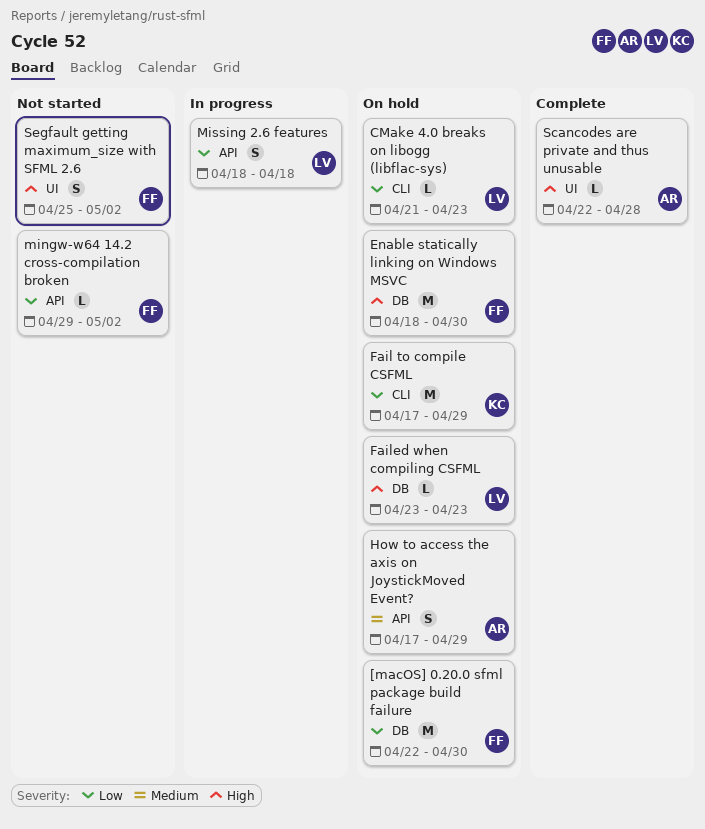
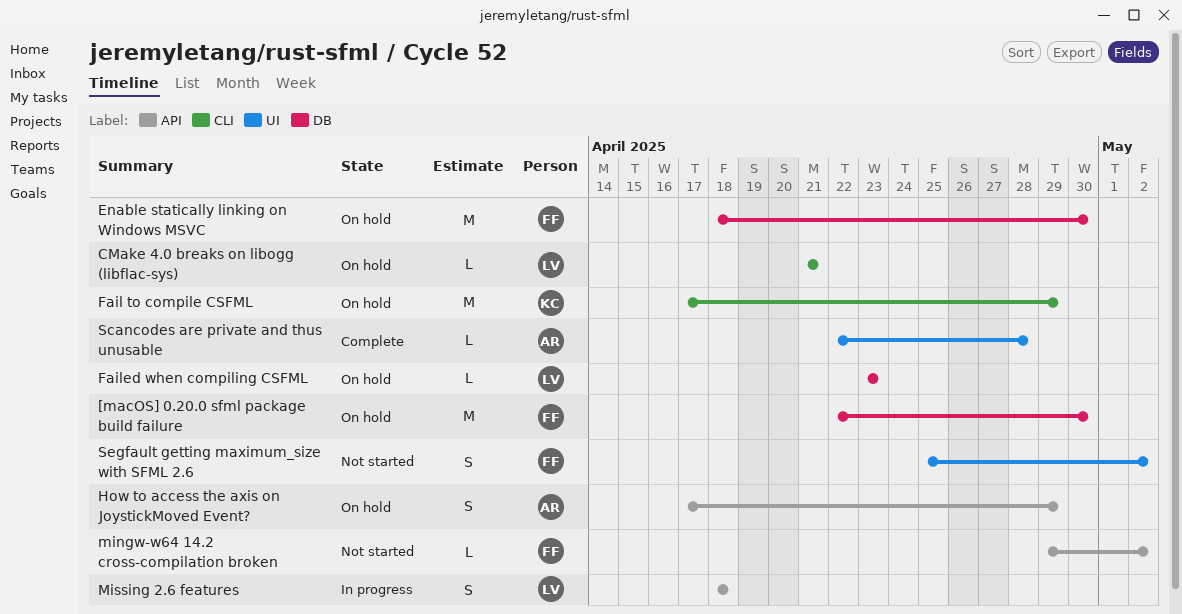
CMake 4.0 breaks on libogg (libflac-sys), due: Apr 23 -> Apr 21

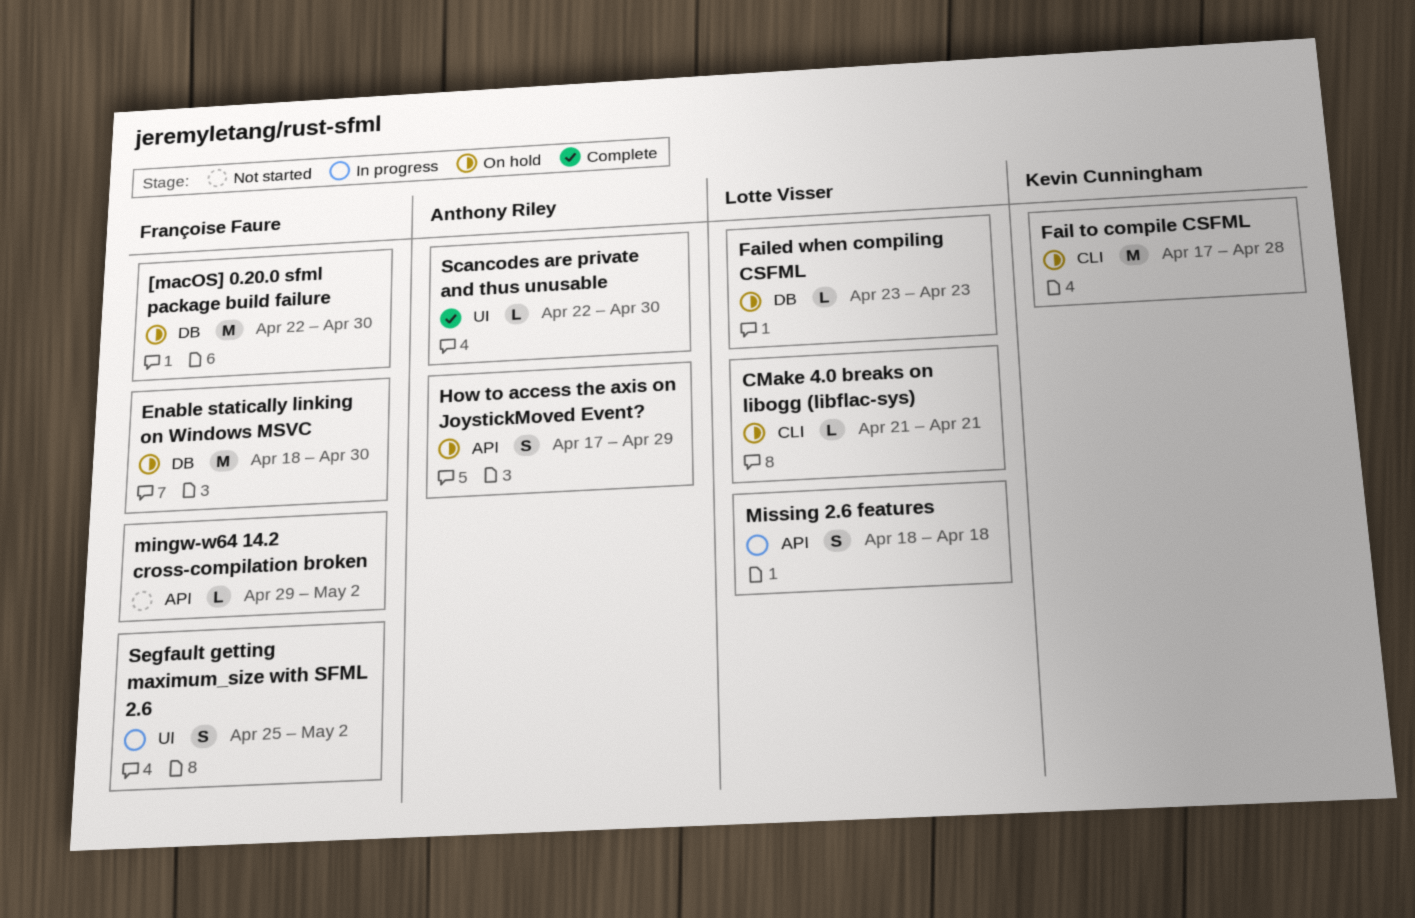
Fail to compile CSFML, due: Apr 29 -> Apr 28
Scancodes are private and thus unusable, due: Apr 28 -> Apr 30
Segfault getting maximum_size with SFML 2.6, status: Not started -> In progress

